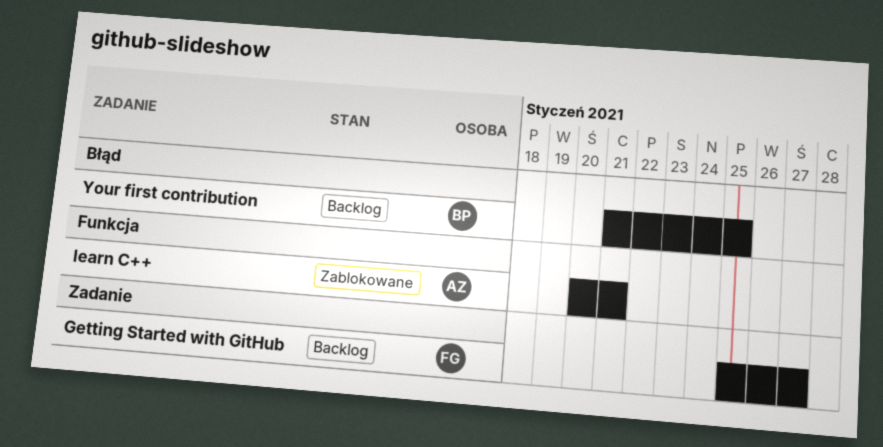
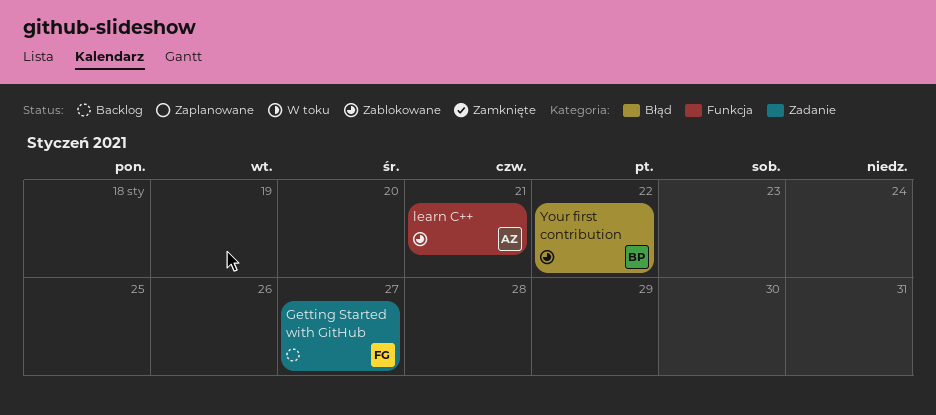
Your first contribution, status: Backlog -> Zablokowane
Your first contribution, due: Jan 25 -> Jan 22

